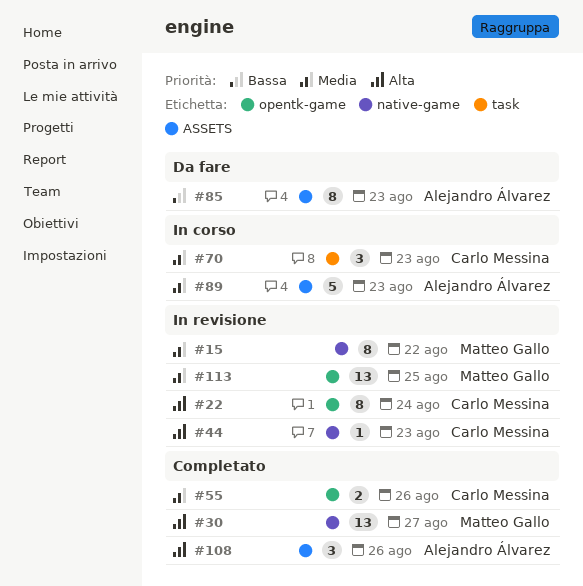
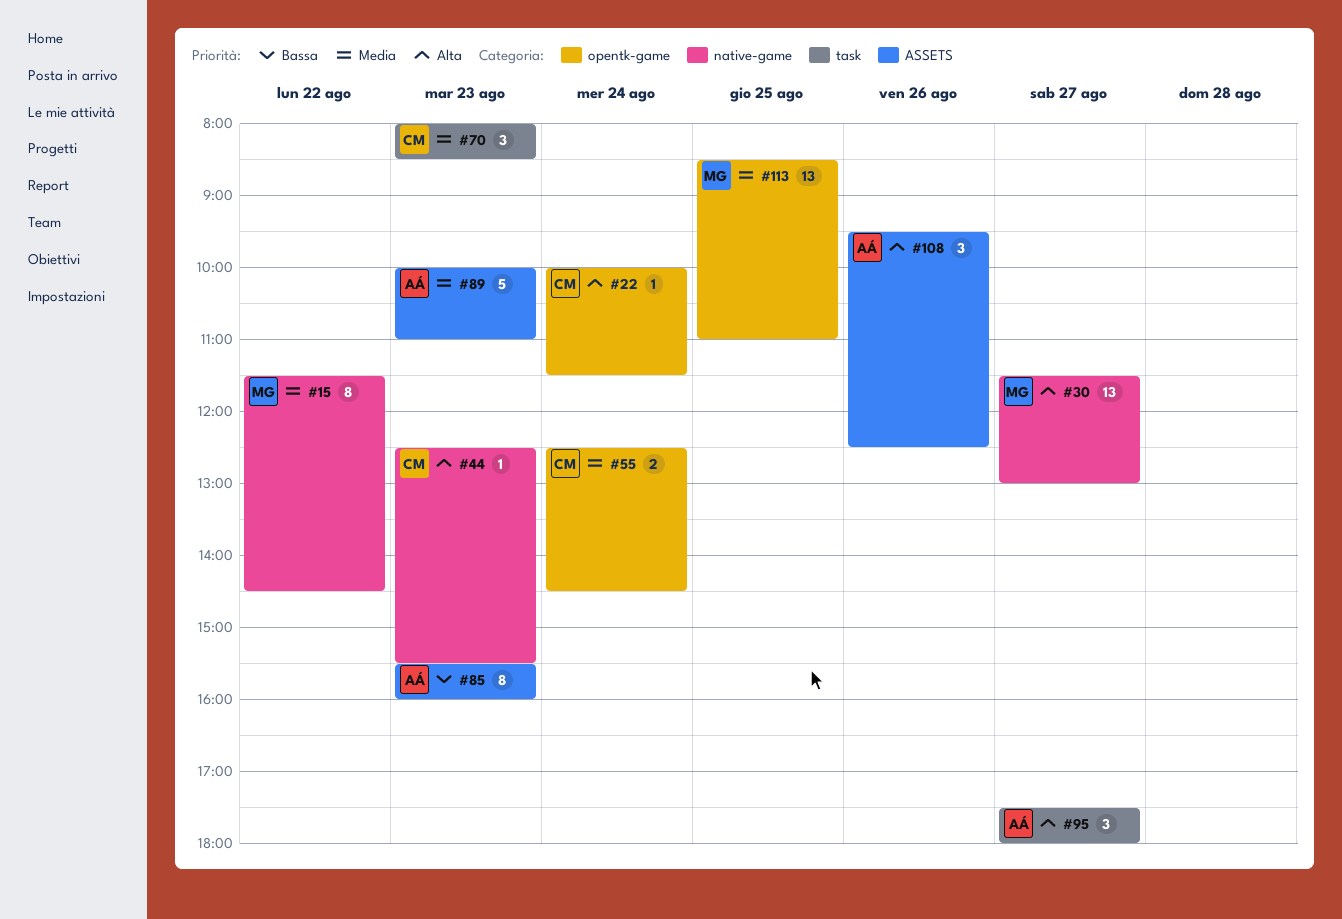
#22, estimate: 8 -> 1
#55, day: Aug 26 -> Aug 24
#95: none -> present

